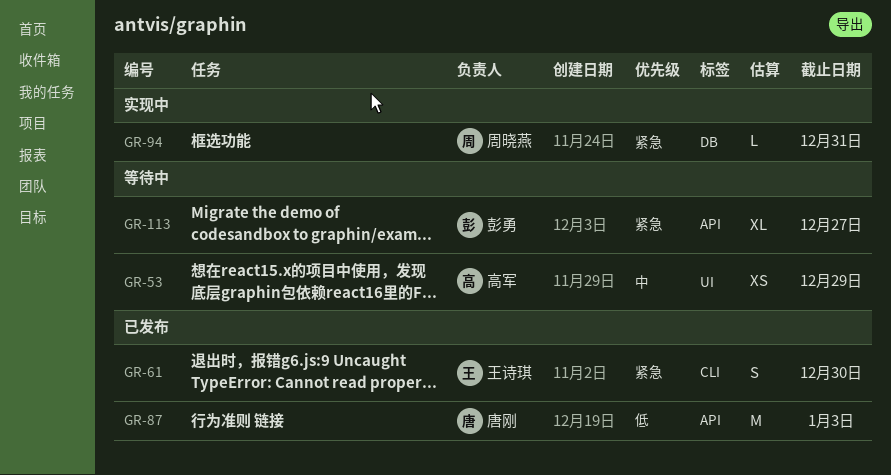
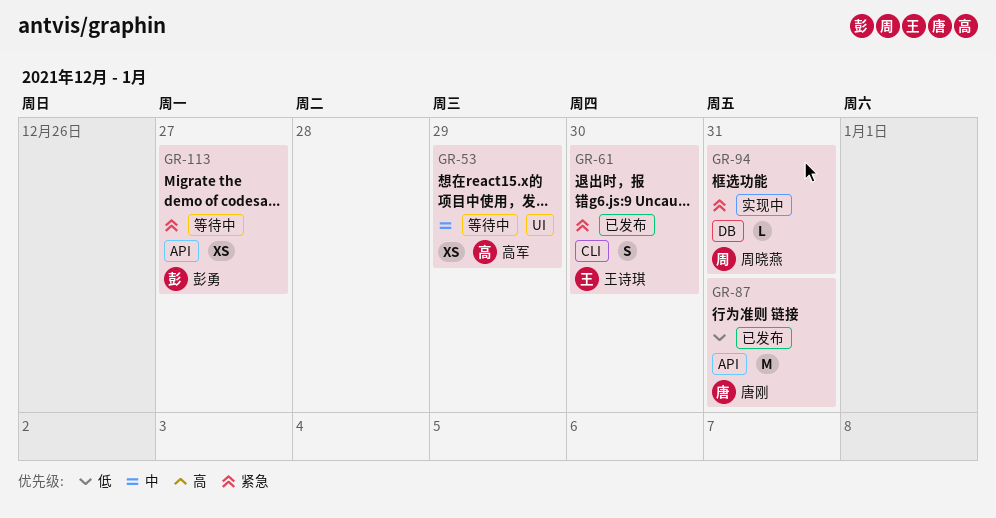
GR-87, due: Jan 3 -> Dec 31
GR-113, estimate: XL -> XS

